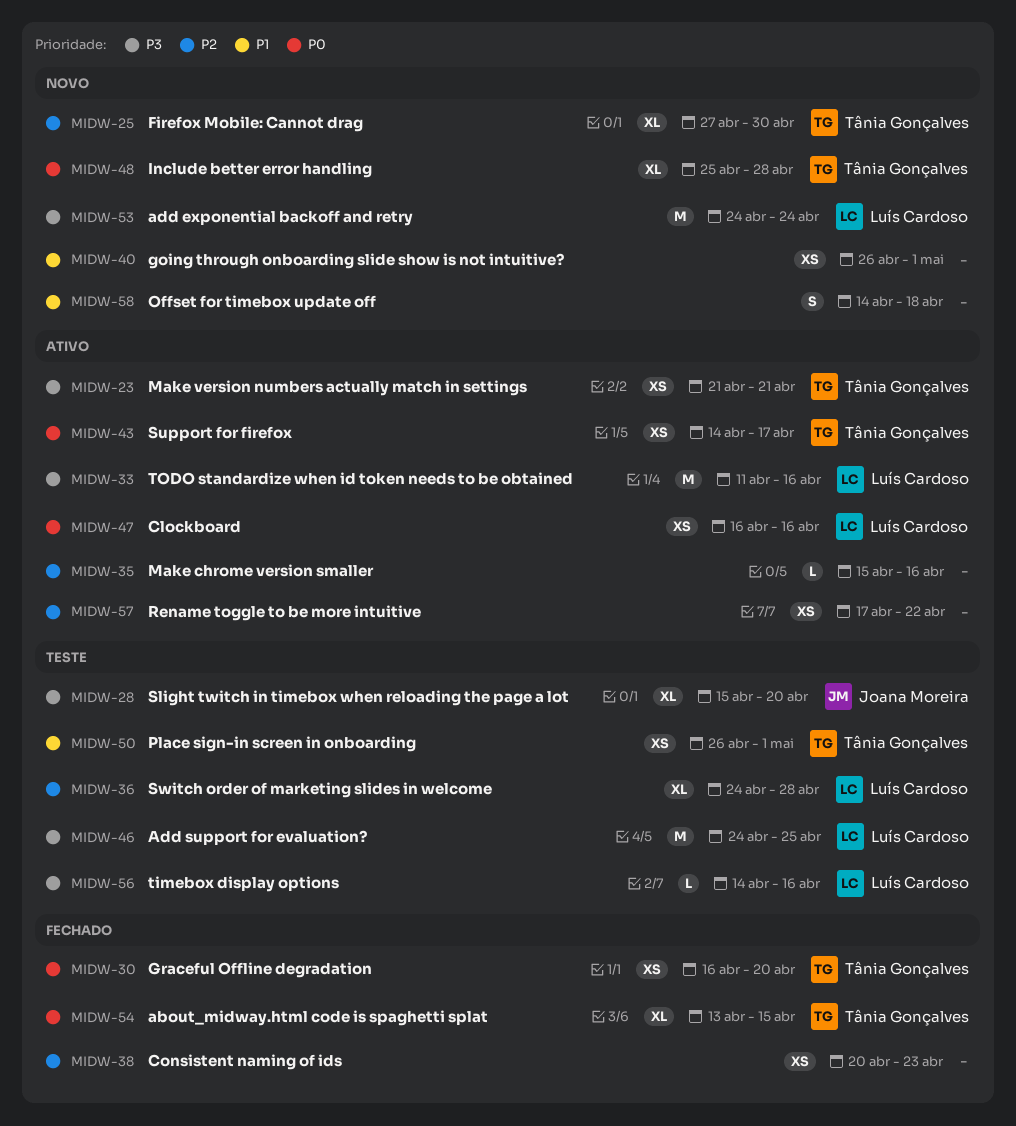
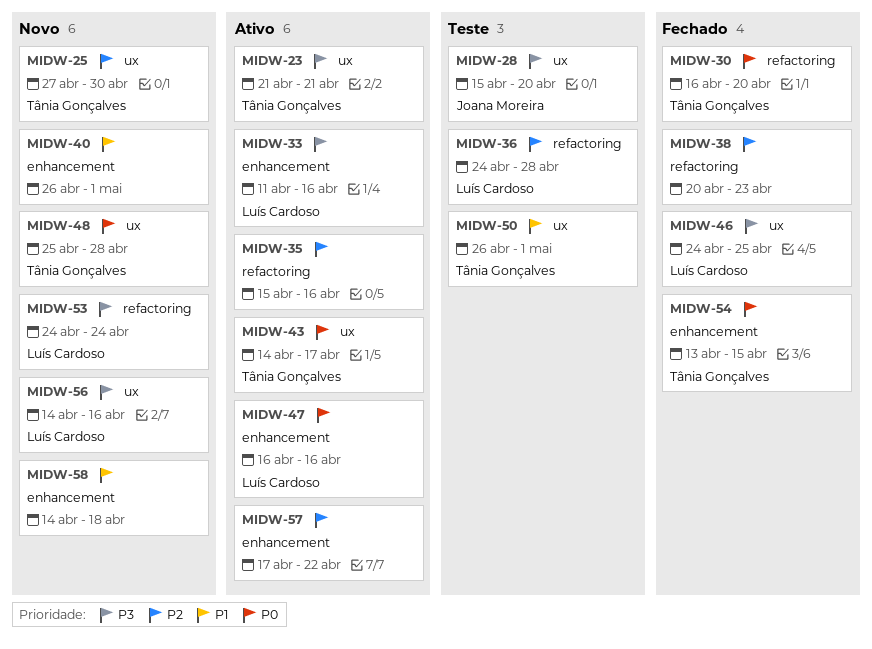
MIDW-46, status: Teste -> Fechado
MIDW-56, status: Teste -> Novo

